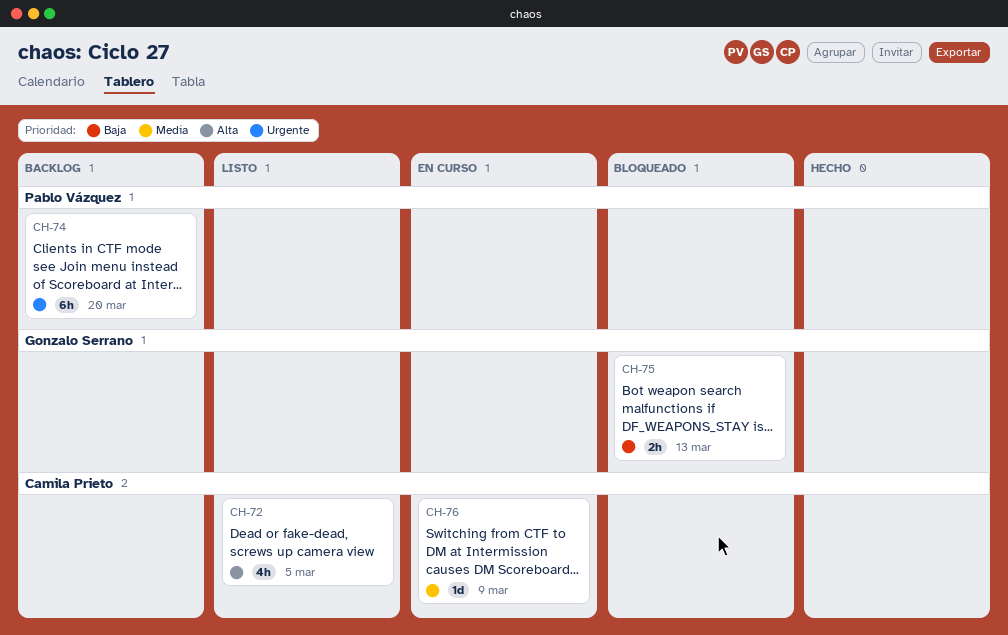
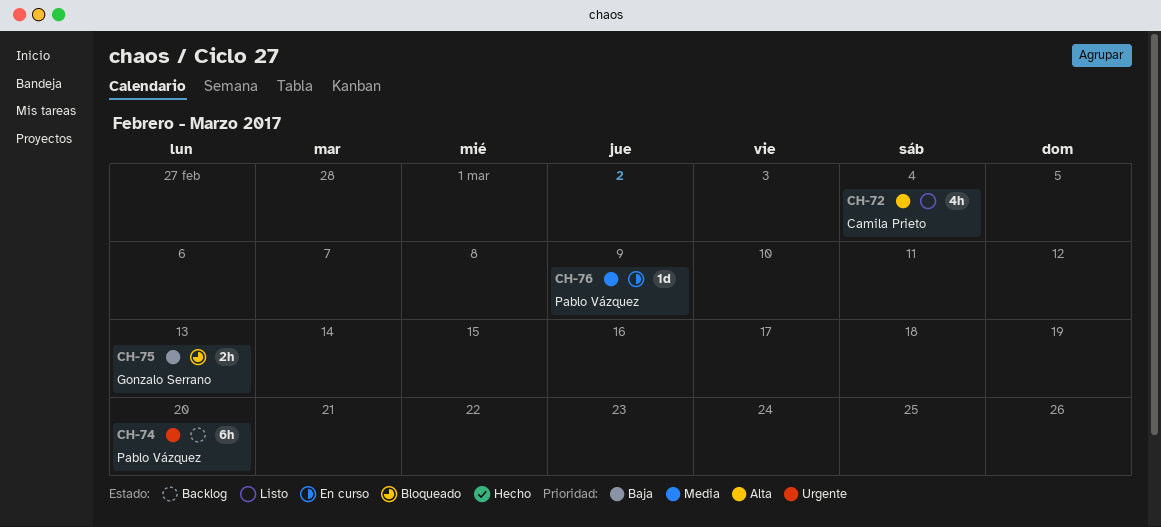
CH-72, due: Mar 5 -> Mar 4
CH-76, owner: Camila Prieto -> Pablo Vázquez

